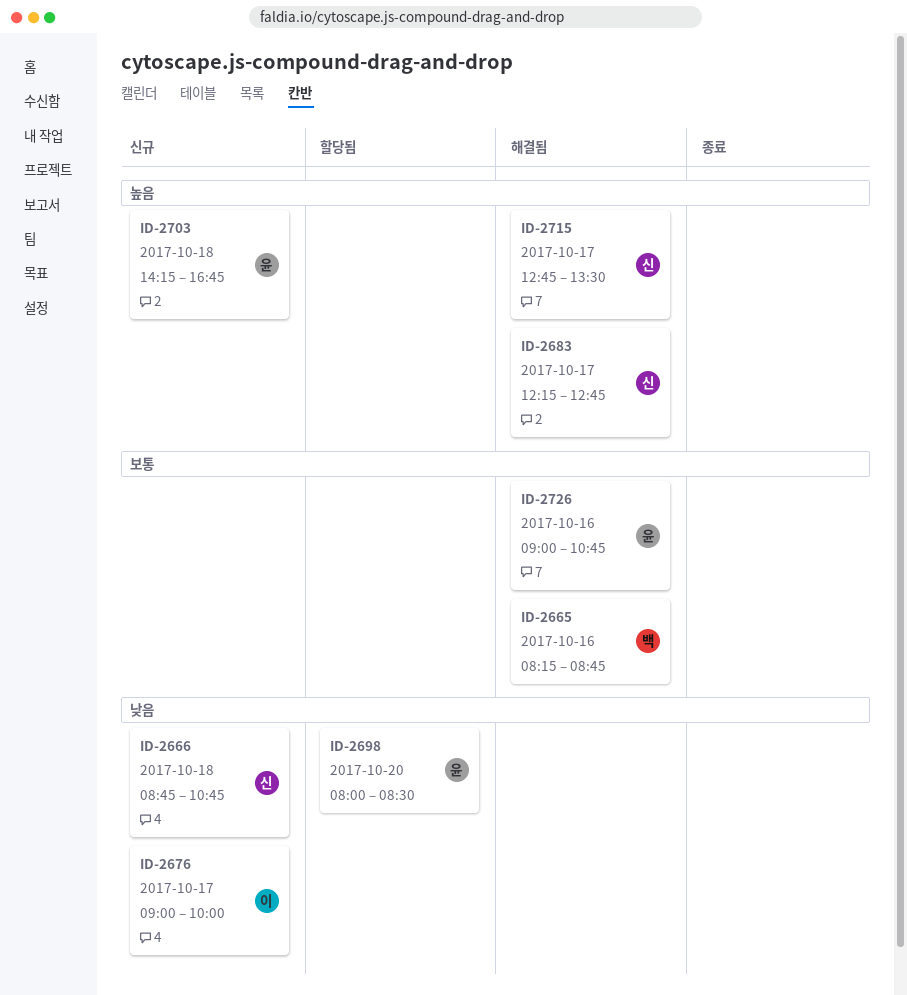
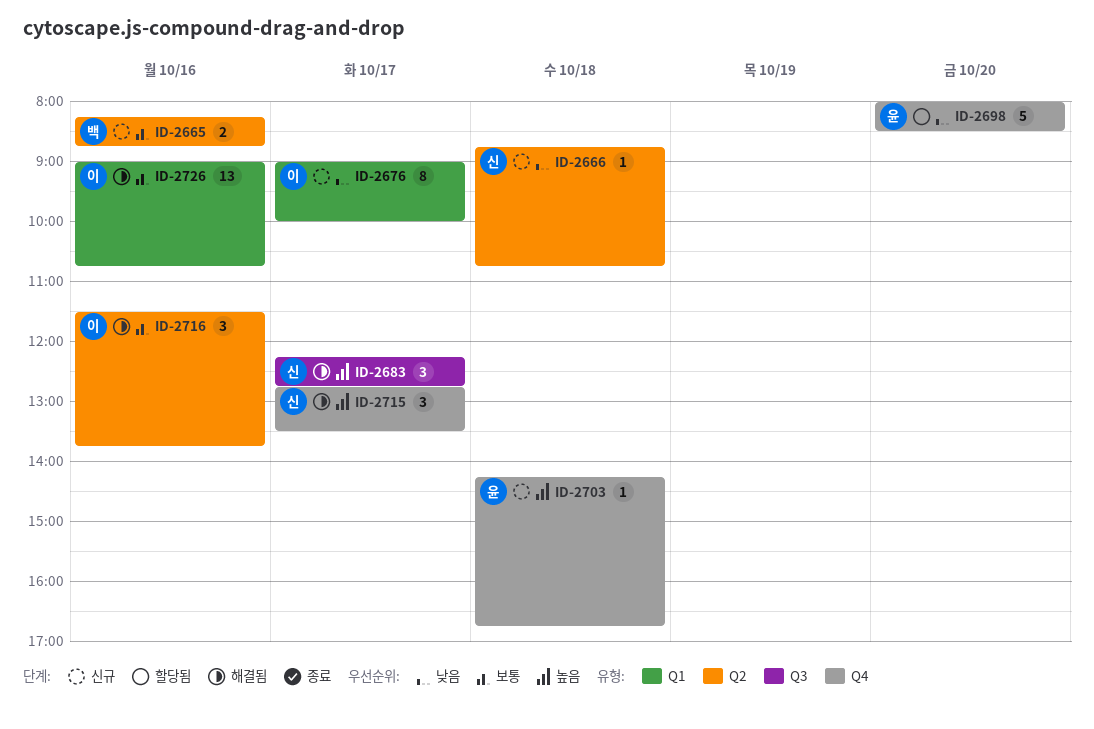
ID-2665, status: 해결됨 -> 신규
ID-2716: none -> present
ID-2726, owner: 윤 -> 이

